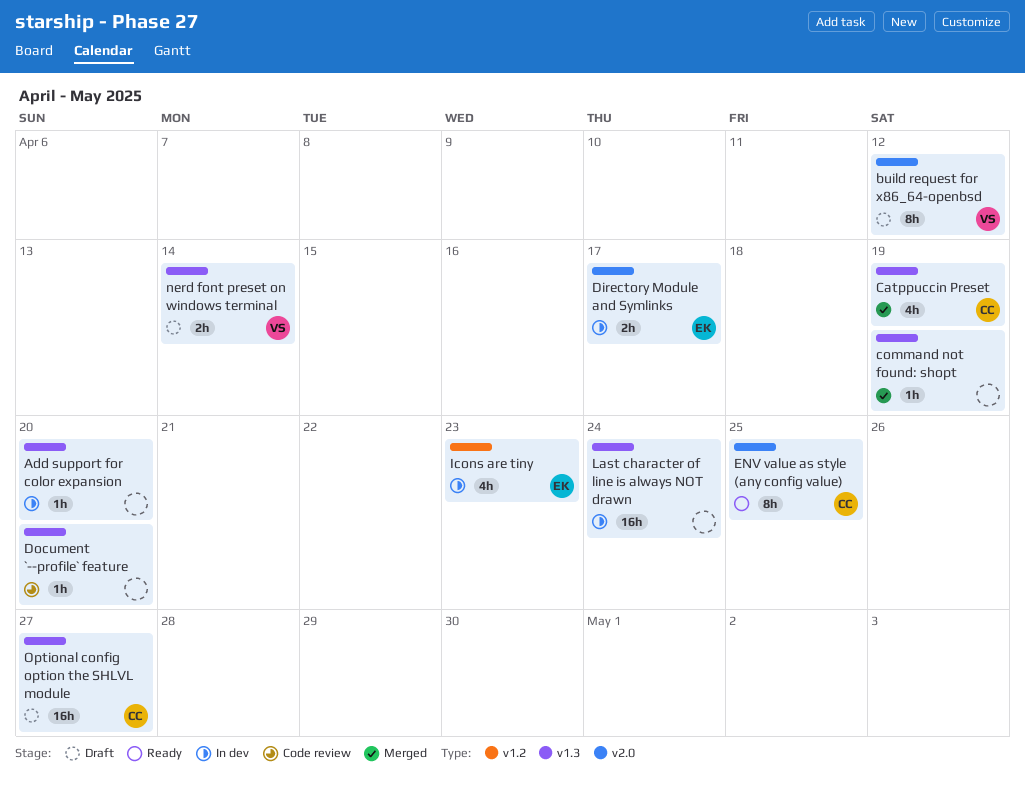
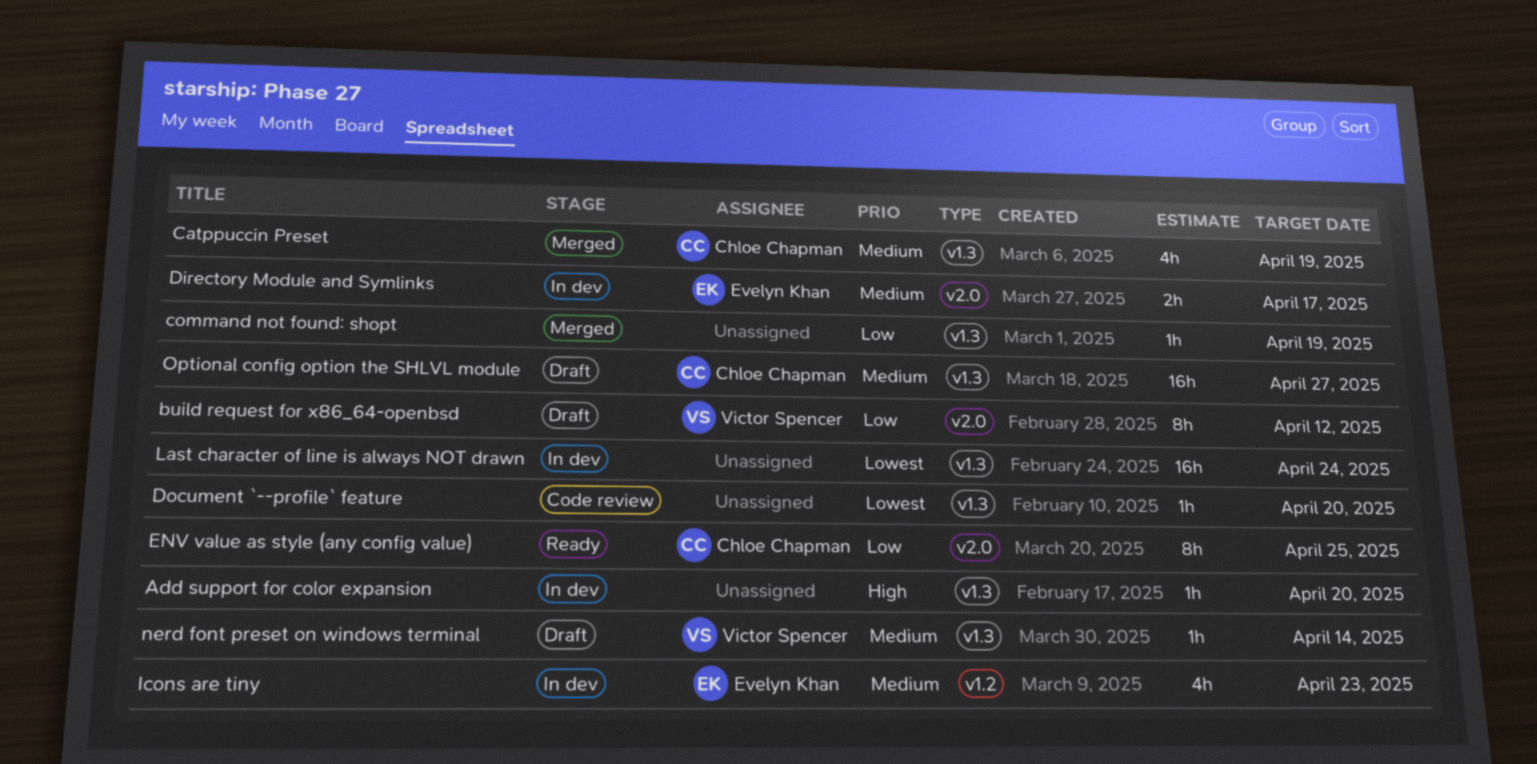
nerd font preset on windows terminal, estimate: 2h -> 1h

